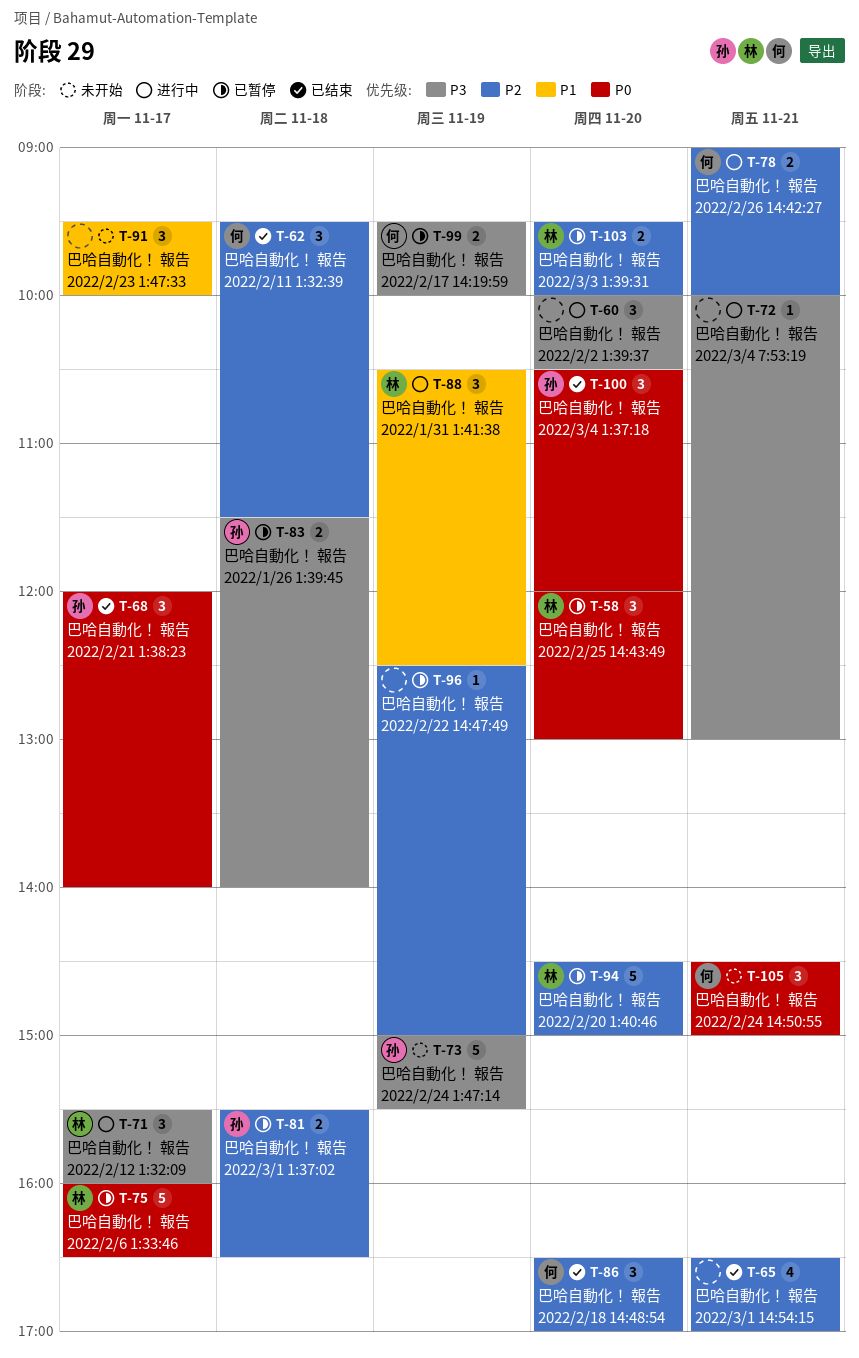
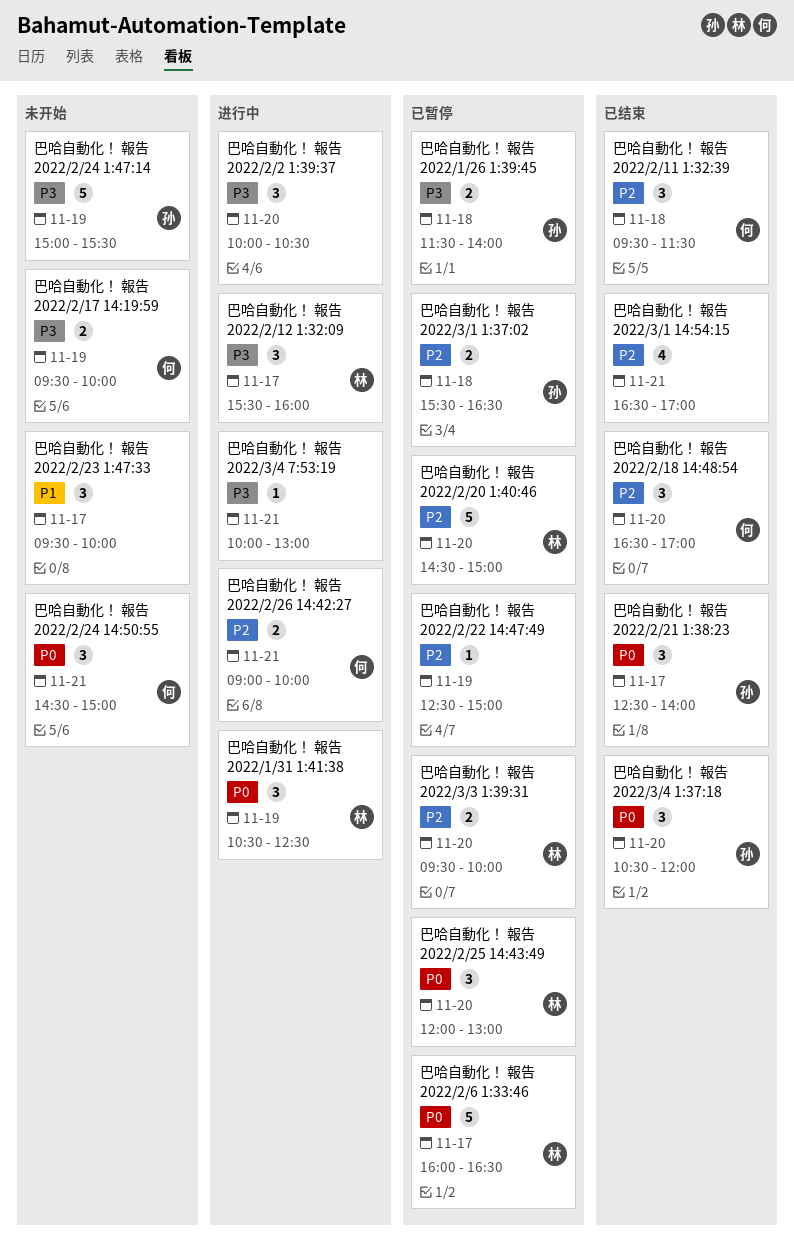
巴哈自動化！ 報告 2022/1/31 1:41:38, priority: P1 -> P0
巴哈自動化！ 報告 2022/2/17 14:19:59, status: 已暂停 -> 未开始
巴哈自動化！ 報告 2022/2/21 1:38:23, begins: 12:00 -> 12:30

